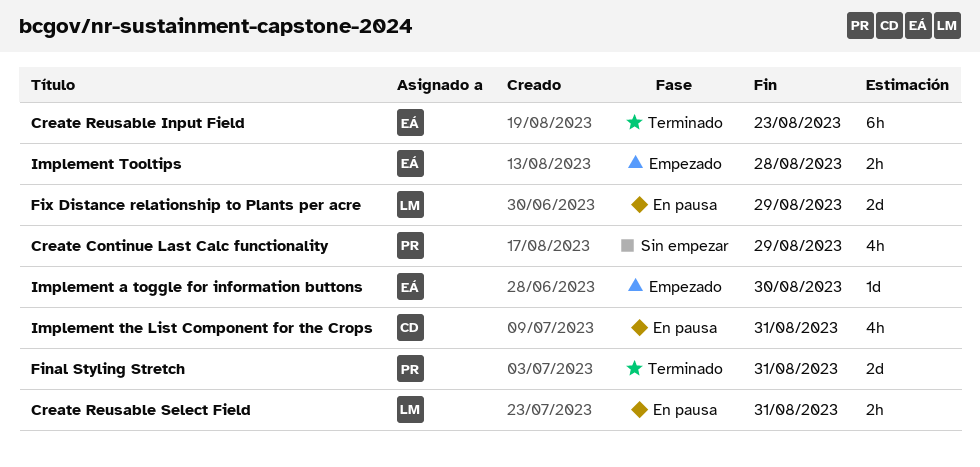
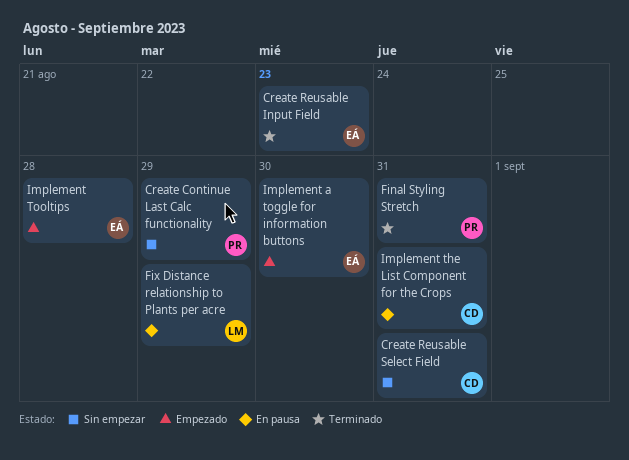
Create Reusable Select Field, status: En pausa -> Sin empezar
Create Reusable Select Field, owner: LM -> CD

